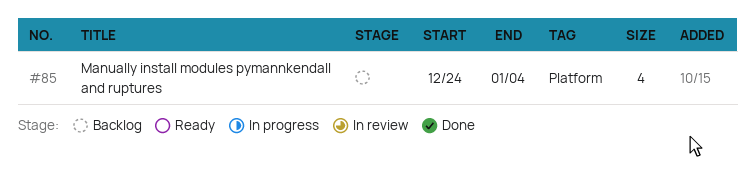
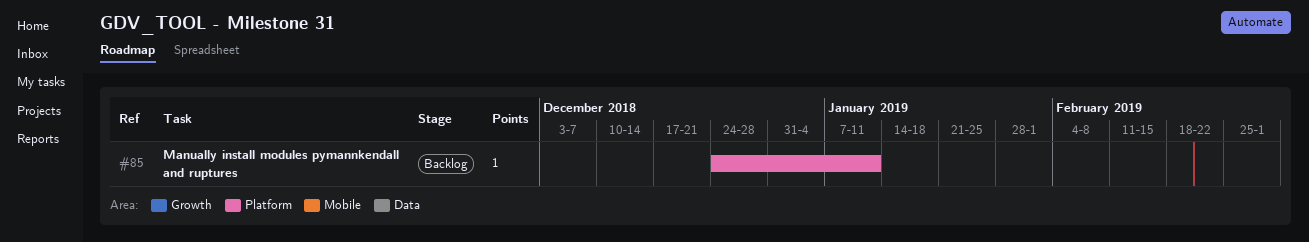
#85, estimate: 4 -> 1
#85, due: Jan 4 -> Jan 11

